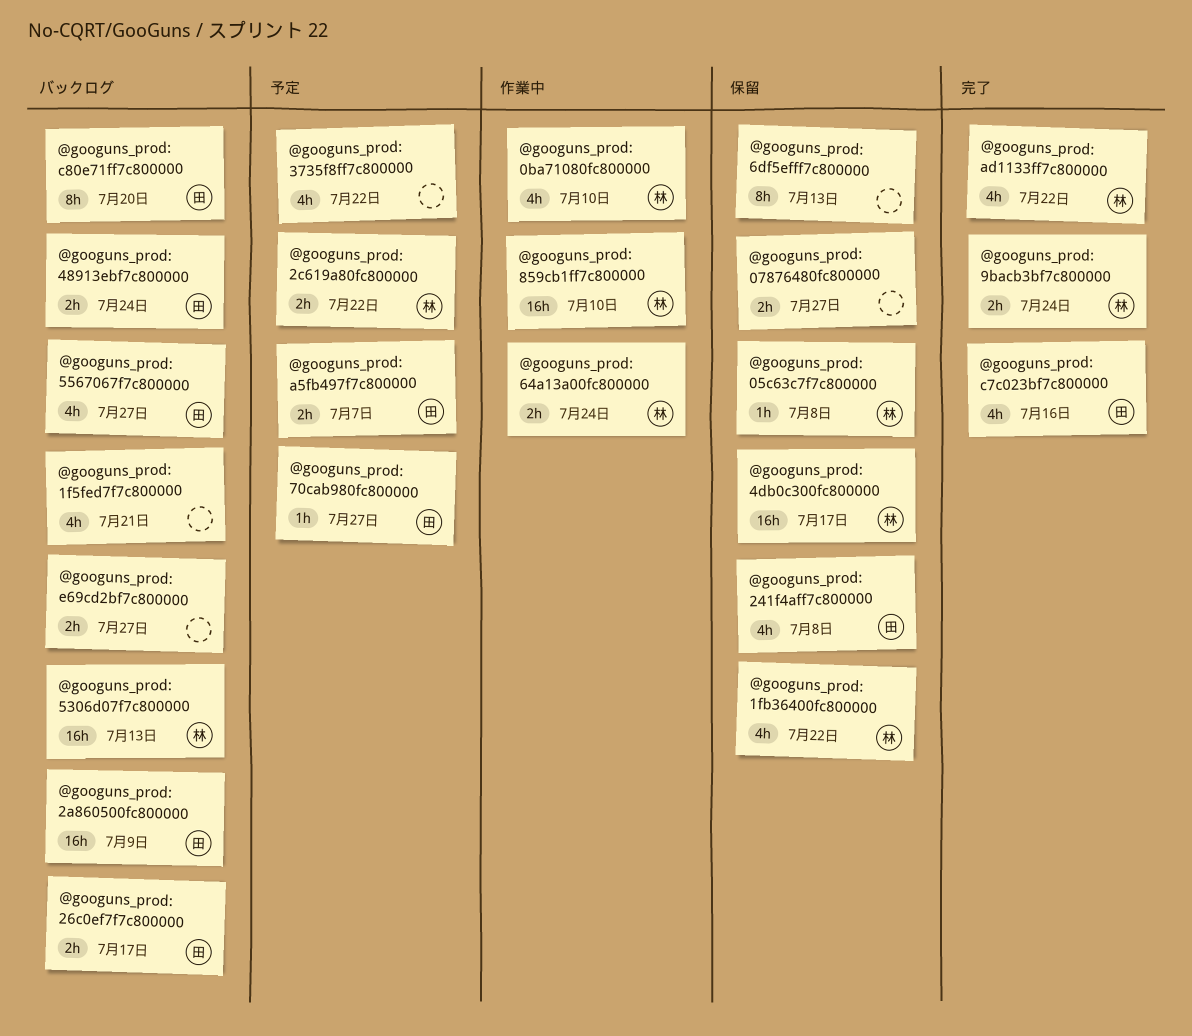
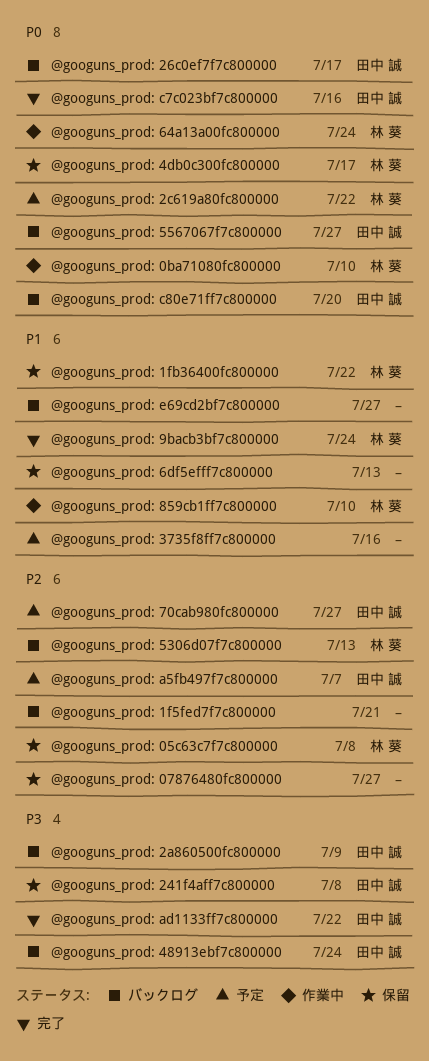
@googuns_prod: 3735f8ff7c800000, due: Jul 22 -> Jul 16
@googuns_prod: ad1133ff7c800000, owner: 林 葵 -> 田中 誠

